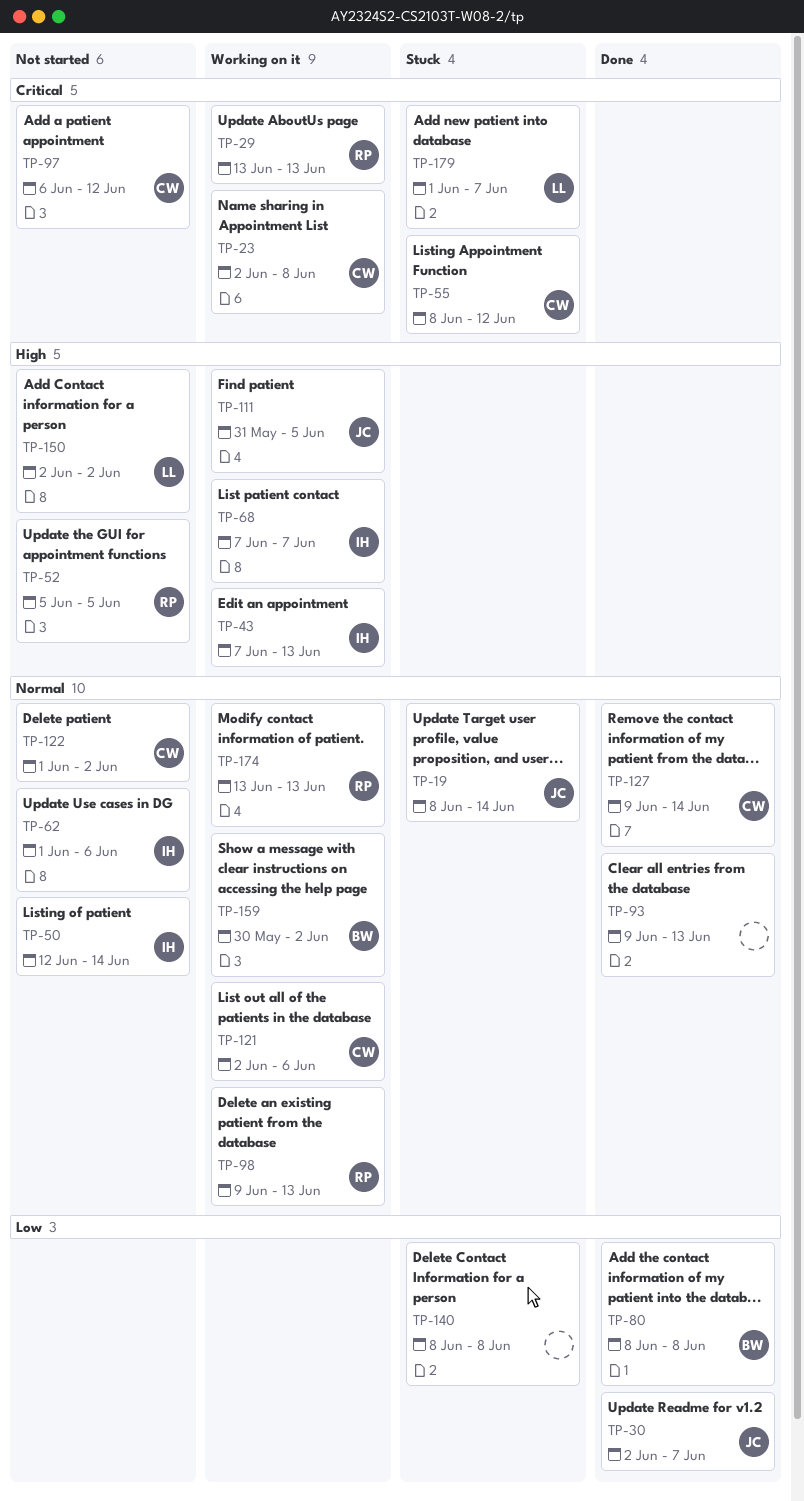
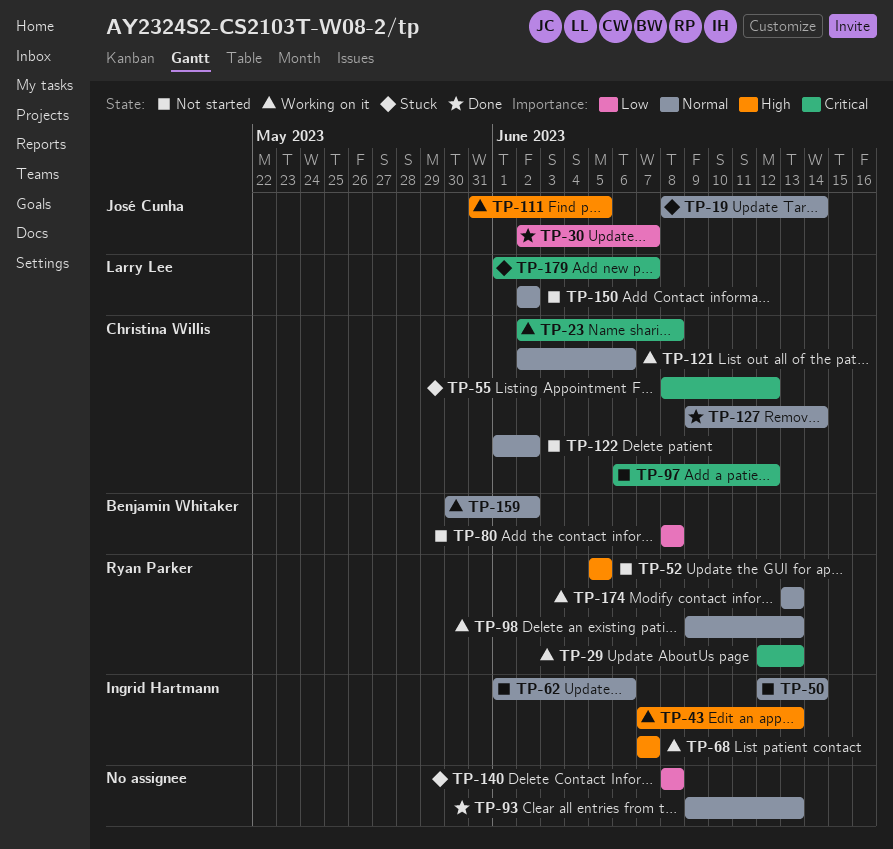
TP-29, start: Jun 13 -> Jun 12
TP-80, status: Done -> Not started
TP-150, priority: High -> Normal

